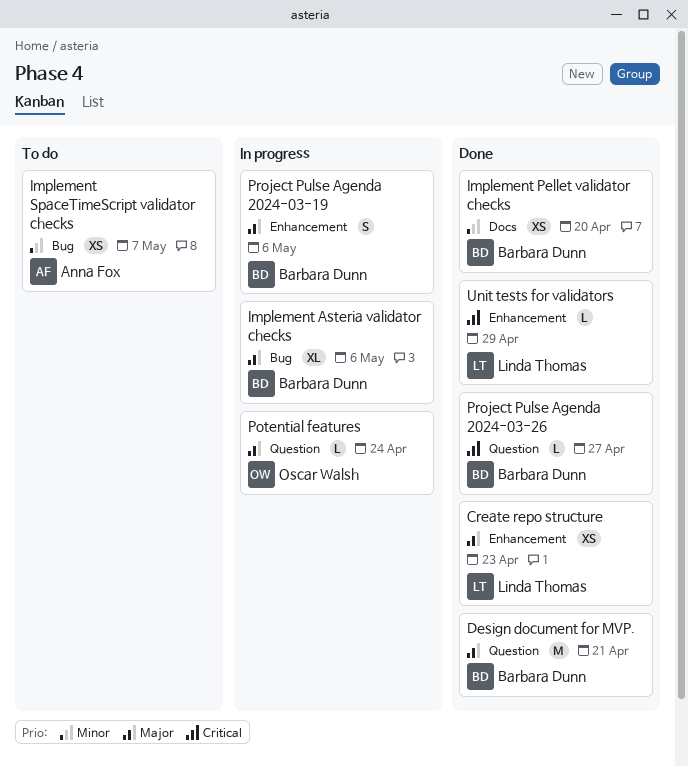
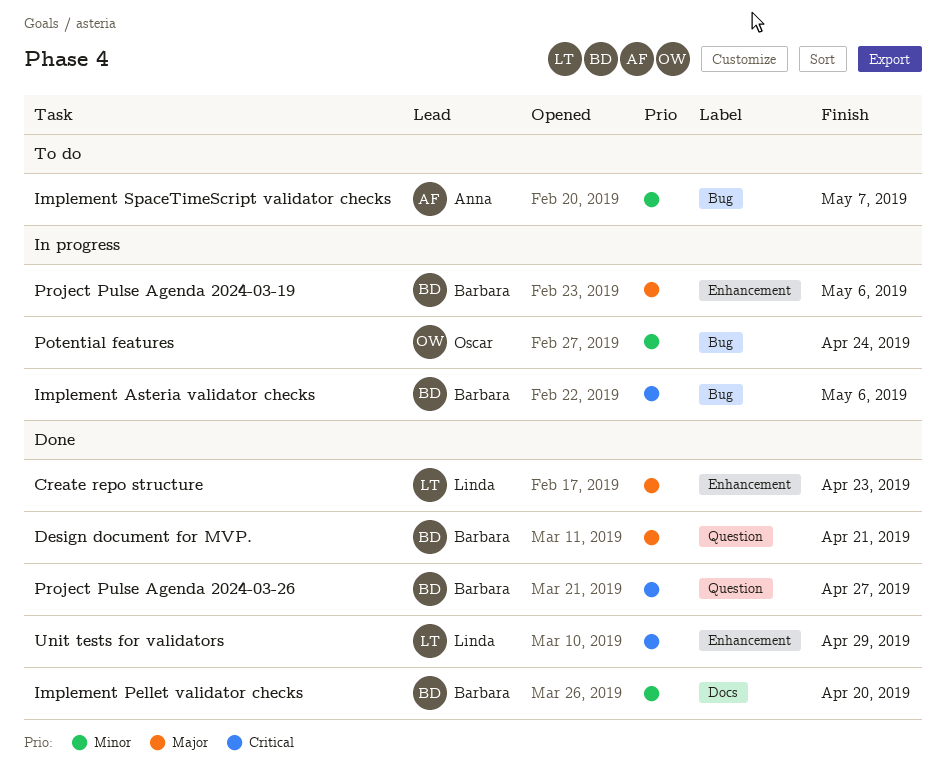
Implement Asteria validator checks, priority: Major -> Critical
Potential features, priority: Major -> Minor
Potential features, label: Question -> Bug

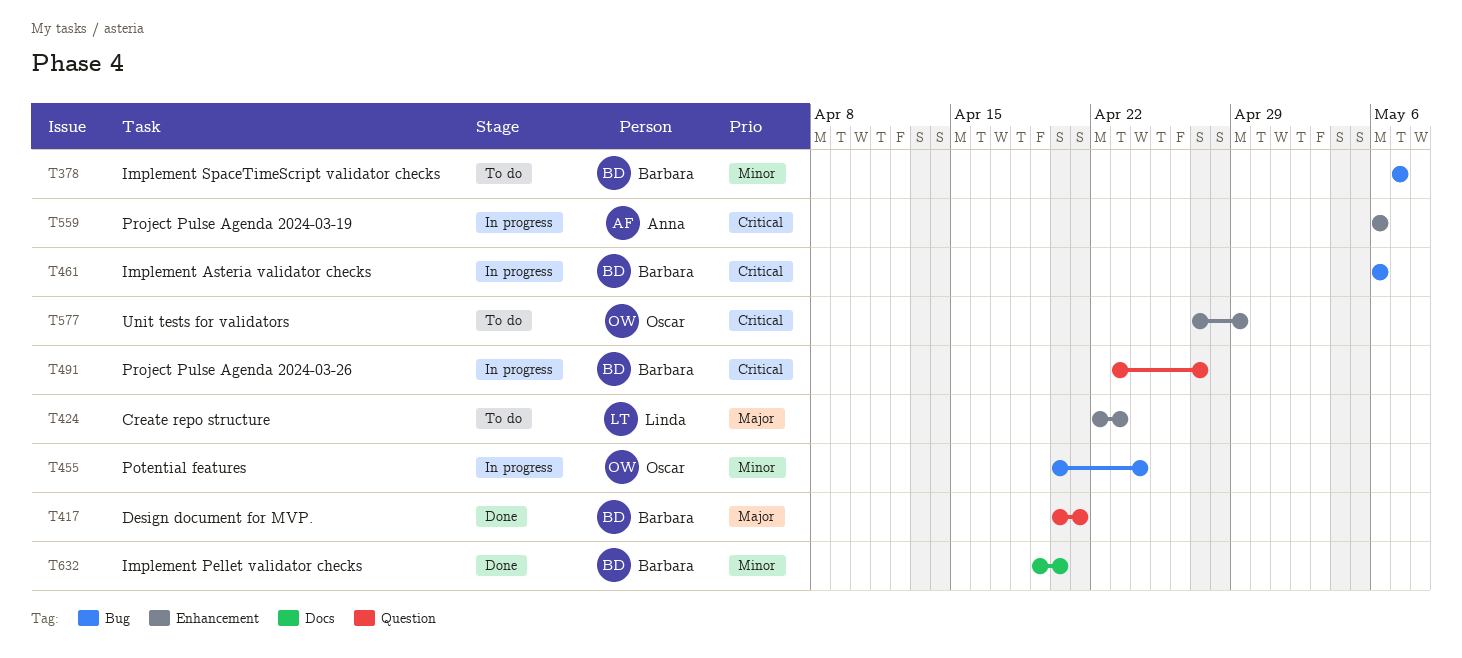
Create repo structure, status: Done -> To do
Implement SpaceTimeScript validator checks, owner: Anna -> Barbara
Project Pulse Agenda 2024-03-19, owner: Barbara -> Anna
Project Pulse Agenda 2024-03-19, priority: Major -> Critical
Project Pulse Agenda 2024-03-26, status: Done -> In progress
Unit tests for validators, status: Done -> To do
Unit tests for validators, owner: Linda -> Oscar

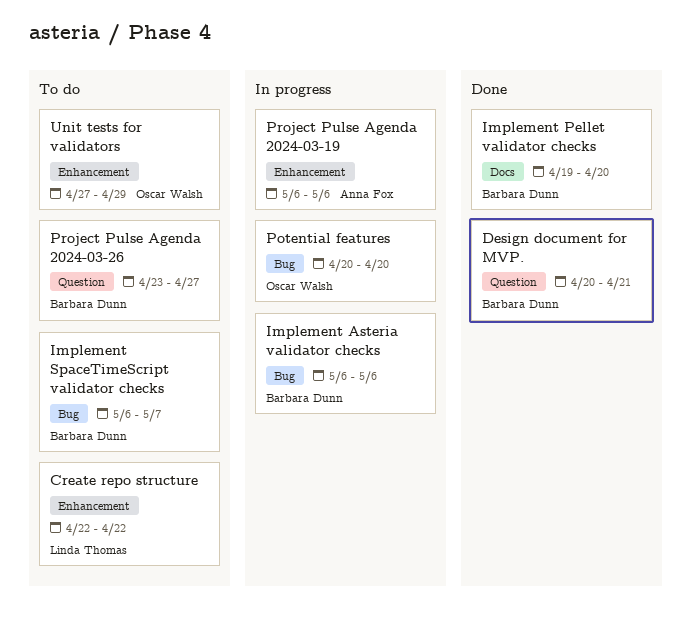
Create repo structure, due: Apr 23 -> Apr 22
Implement SpaceTimeScript validator checks, start: May 7 -> May 6
Potential features, due: Apr 24 -> Apr 20
Project Pulse Agenda 2024-03-26, status: In progress -> To do

